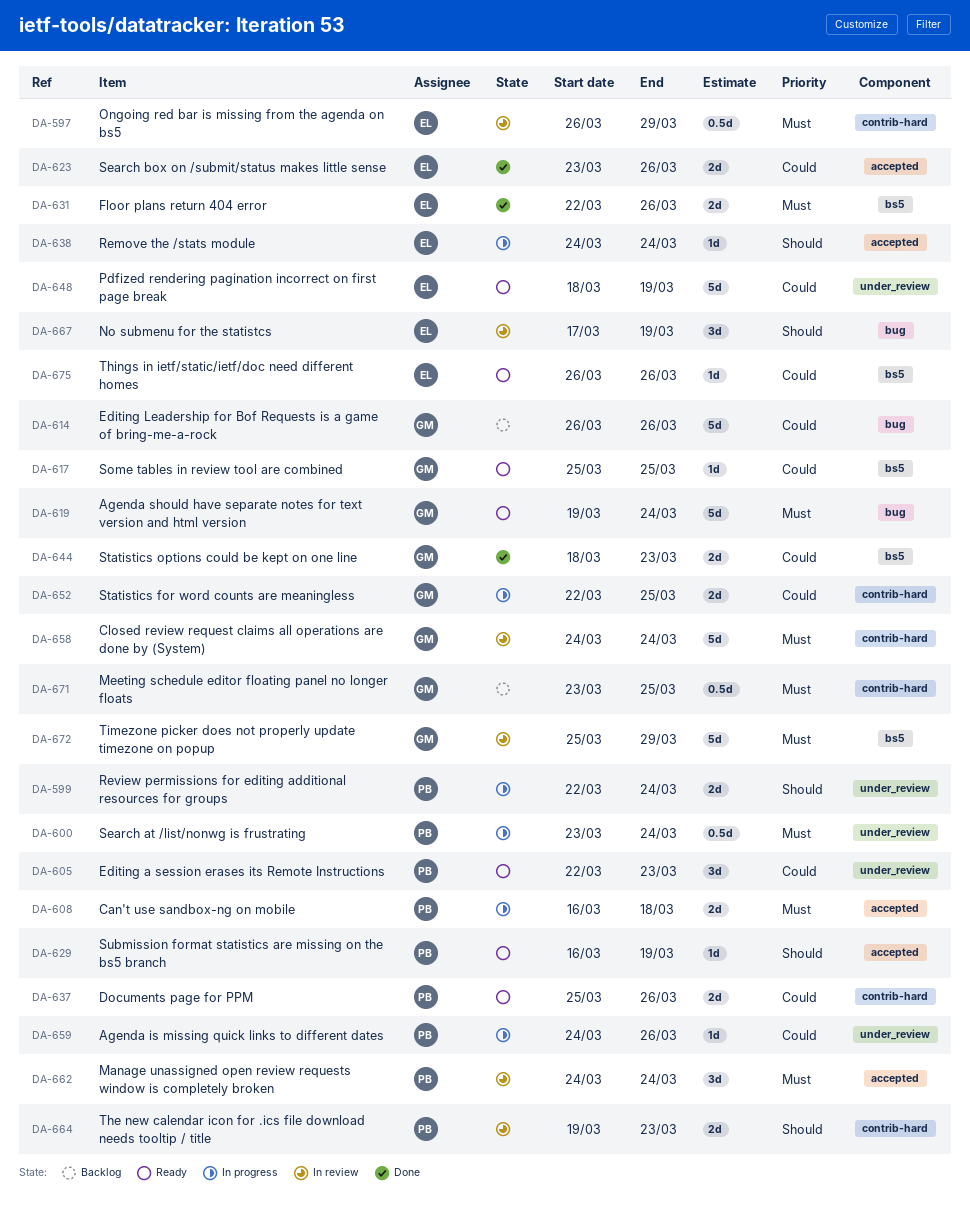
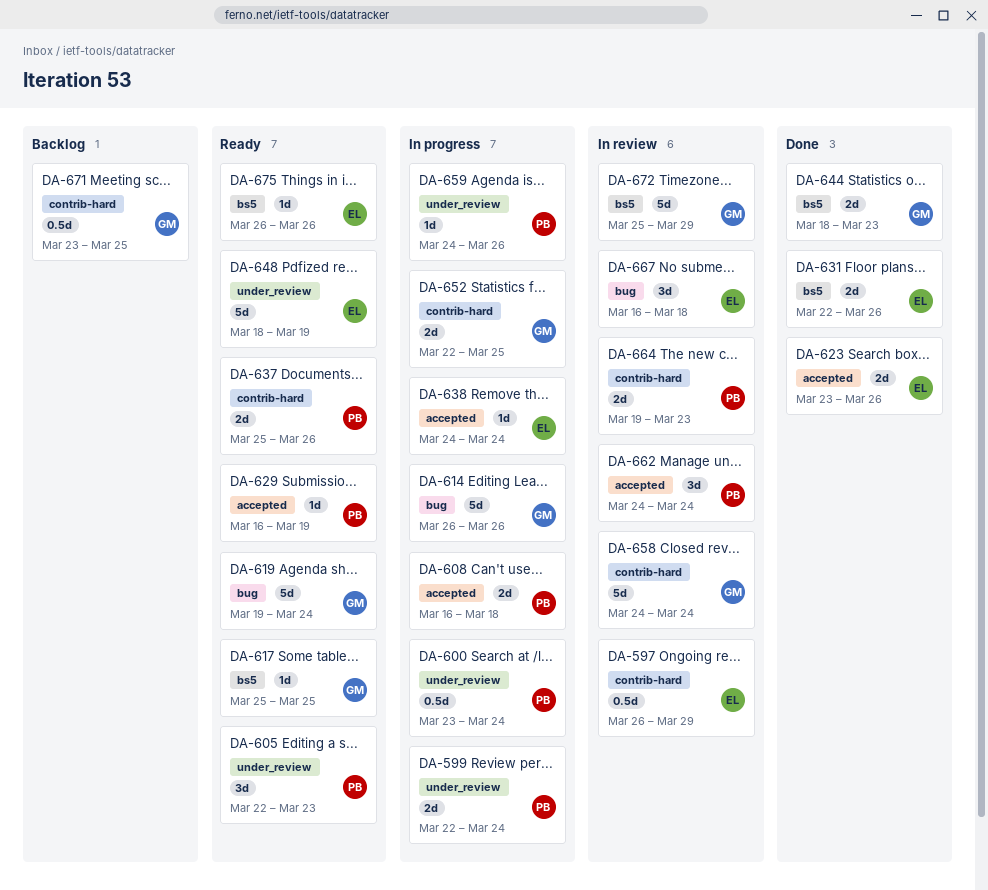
DA-614, status: Backlog -> In progress
DA-667, start: Mar 17 -> Mar 16
DA-667, due: Mar 19 -> Mar 18

